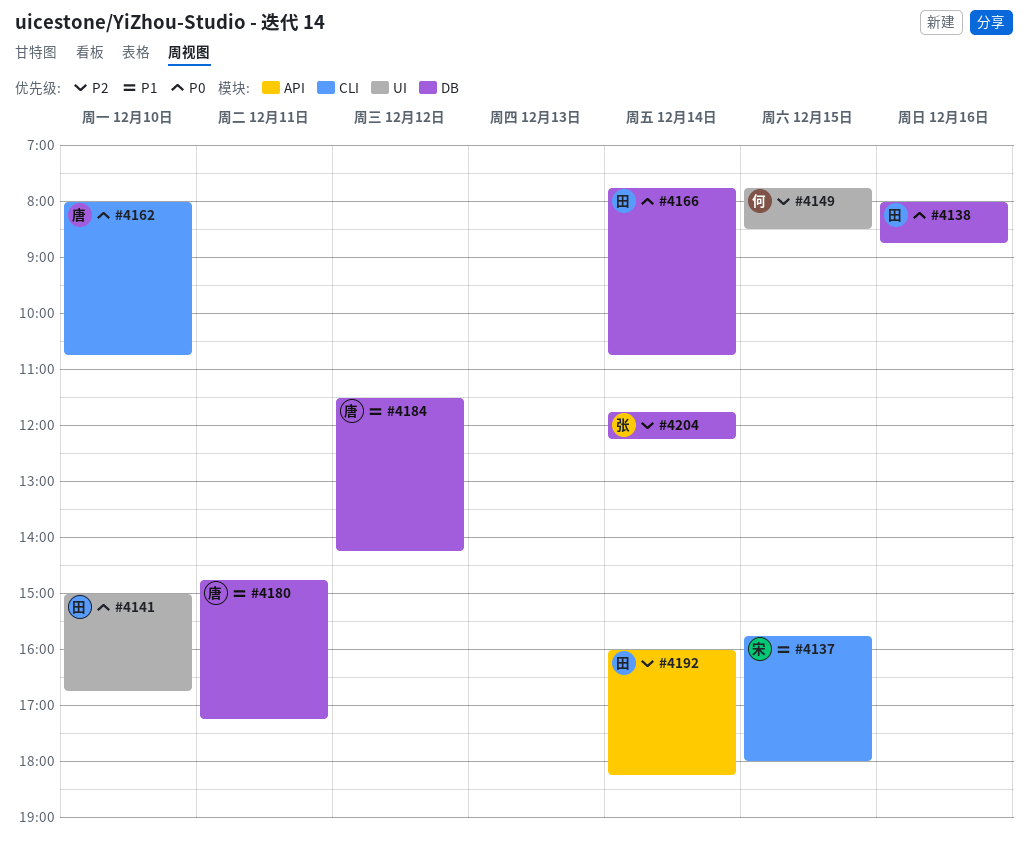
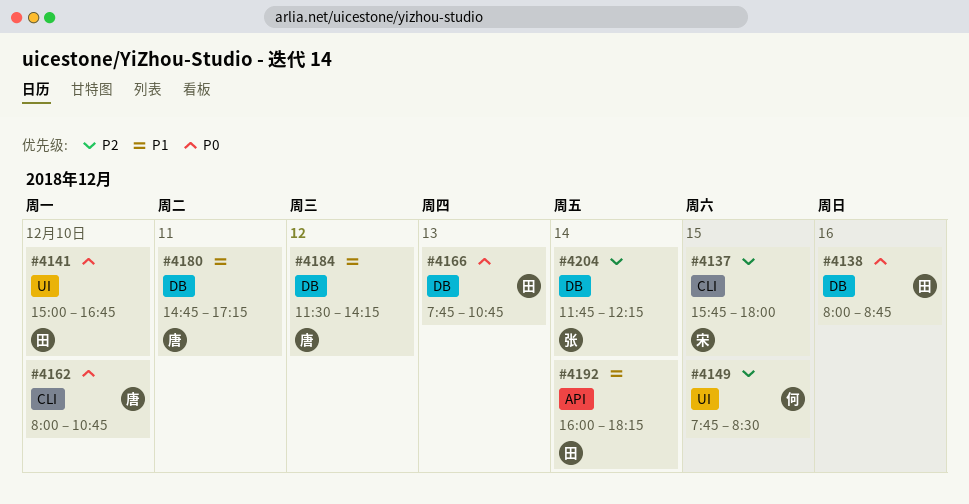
#4137, priority: P1 -> P2
#4166, day: Dec 14 -> Dec 13
#4192, priority: P2 -> P1

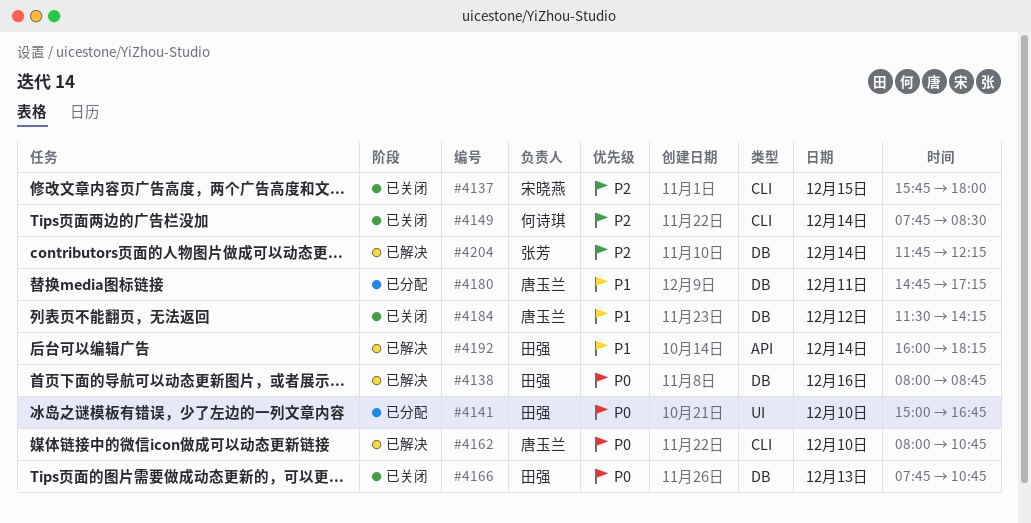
#4149, label: UI -> CLI
#4149, day: Dec 15 -> Dec 14

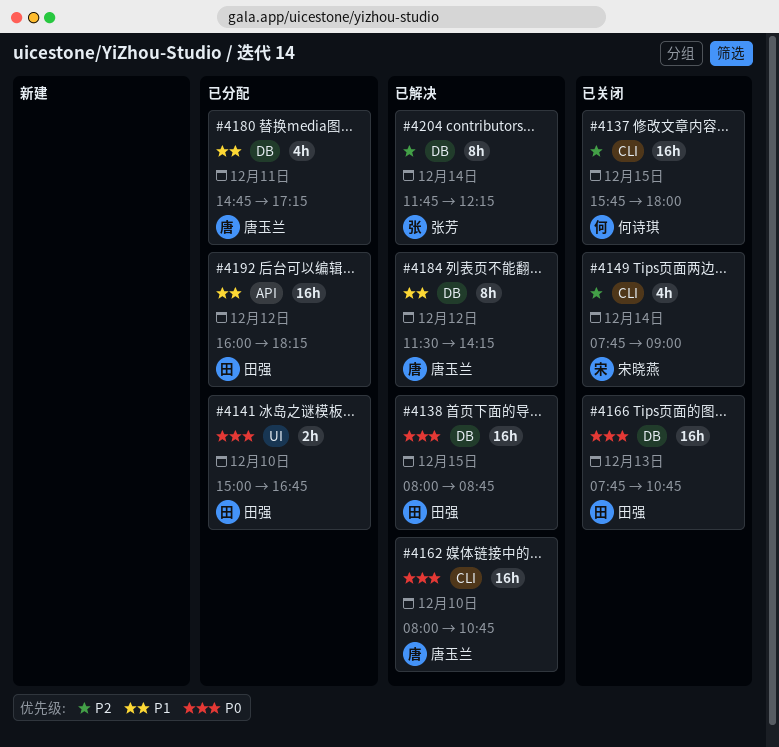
#4137, owner: 宋晓燕 -> 何诗琪
#4138, day: Dec 16 -> Dec 15
#4149, owner: 何诗琪 -> 宋晓燕
#4149, ends: 08:30 -> 09:00
#4184, status: 已关闭 -> 已解决
#4192, status: 已解决 -> 已分配
#4192, day: Dec 14 -> Dec 12

